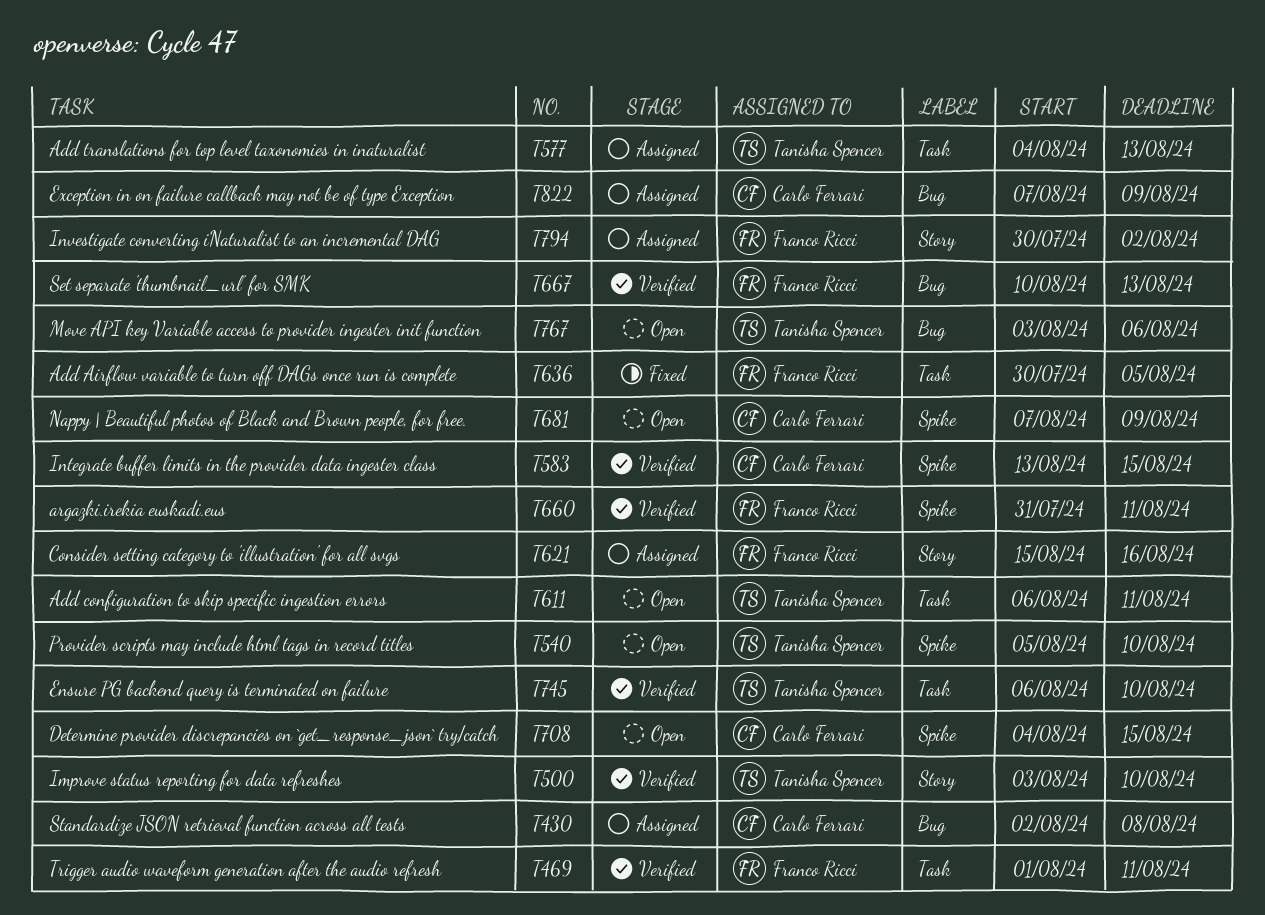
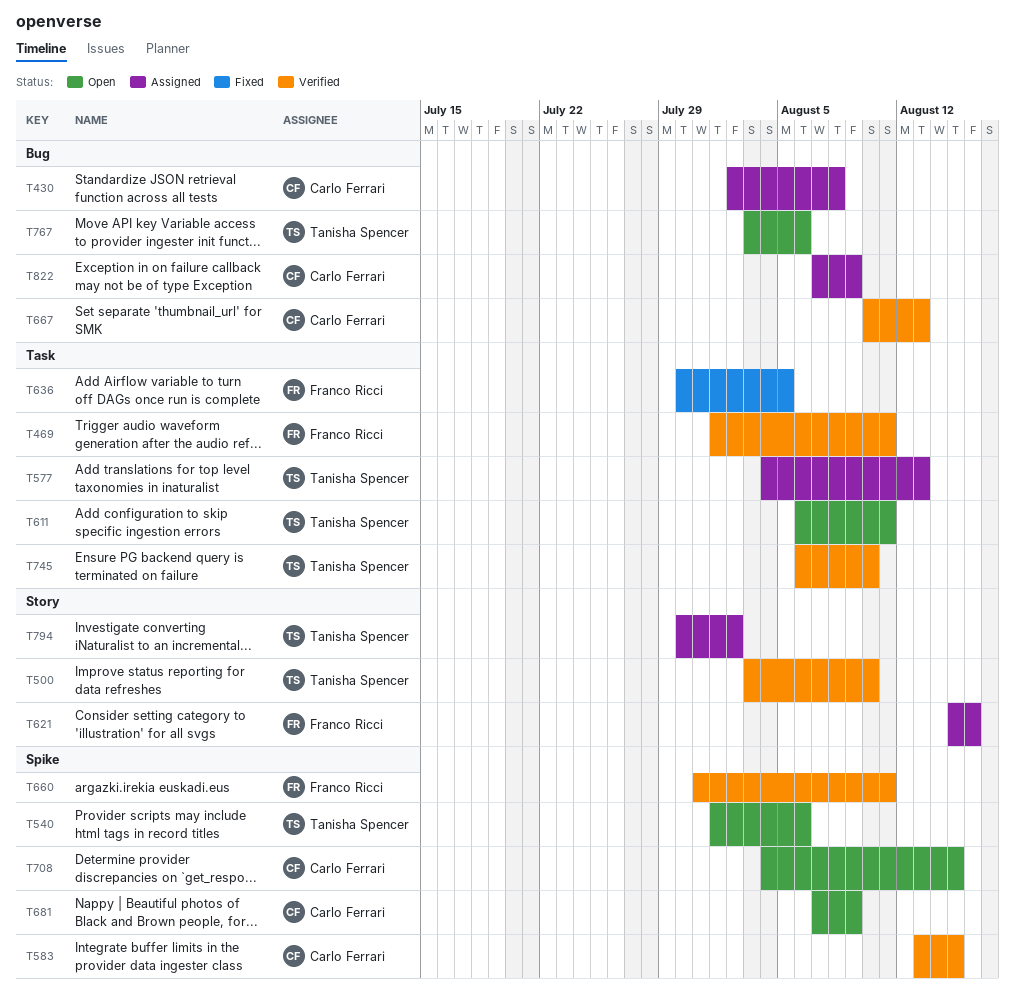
T540, start: Aug 5 -> Aug 1
T540, due: Aug 10 -> Aug 6
T667, owner: Franco Ricci -> Carlo Ferrari
T794, owner: Franco Ricci -> Tanisha Spencer

